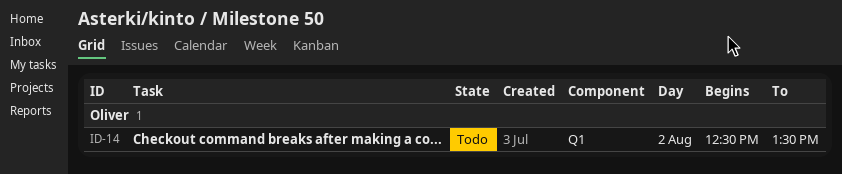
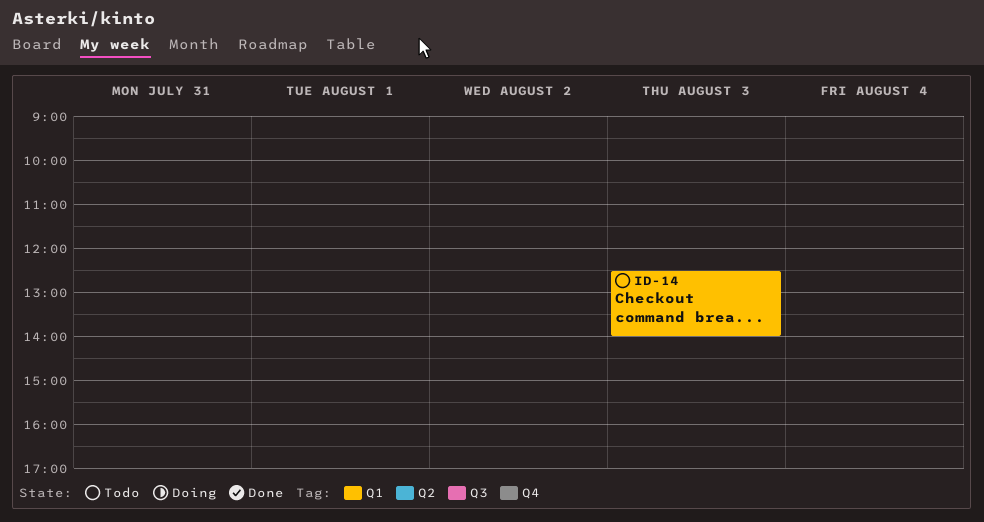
ID-14, day: Aug 2 -> Aug 3
ID-14, ends: 13:30 -> 14:00

